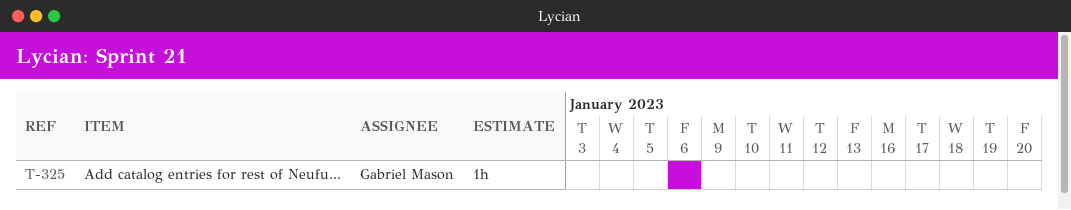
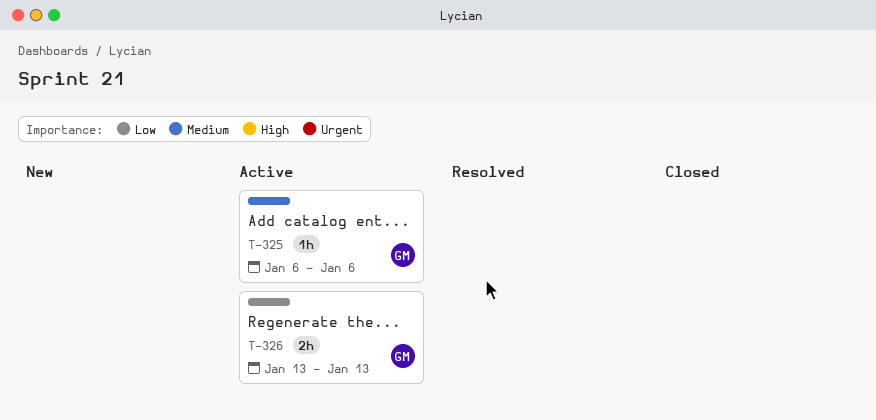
T-326: none -> present

